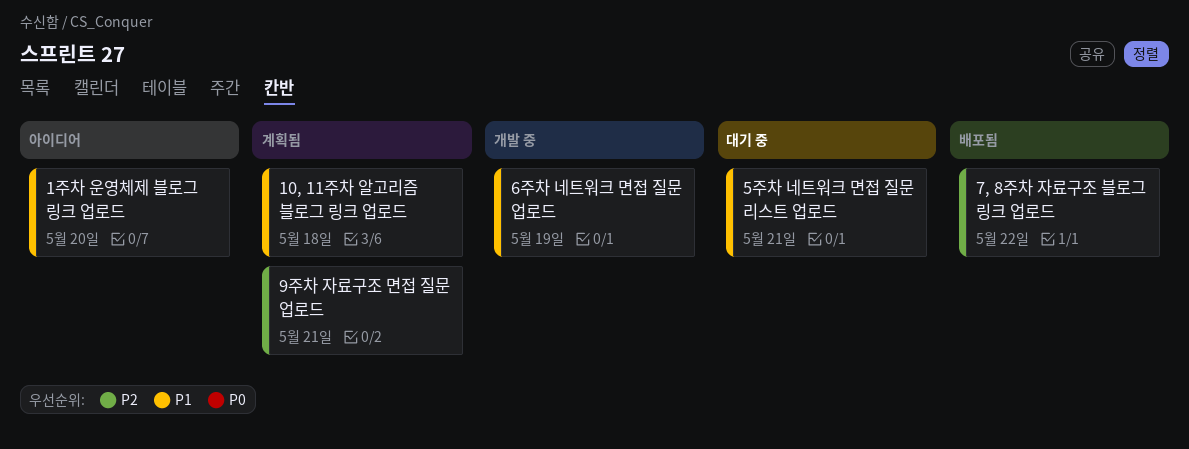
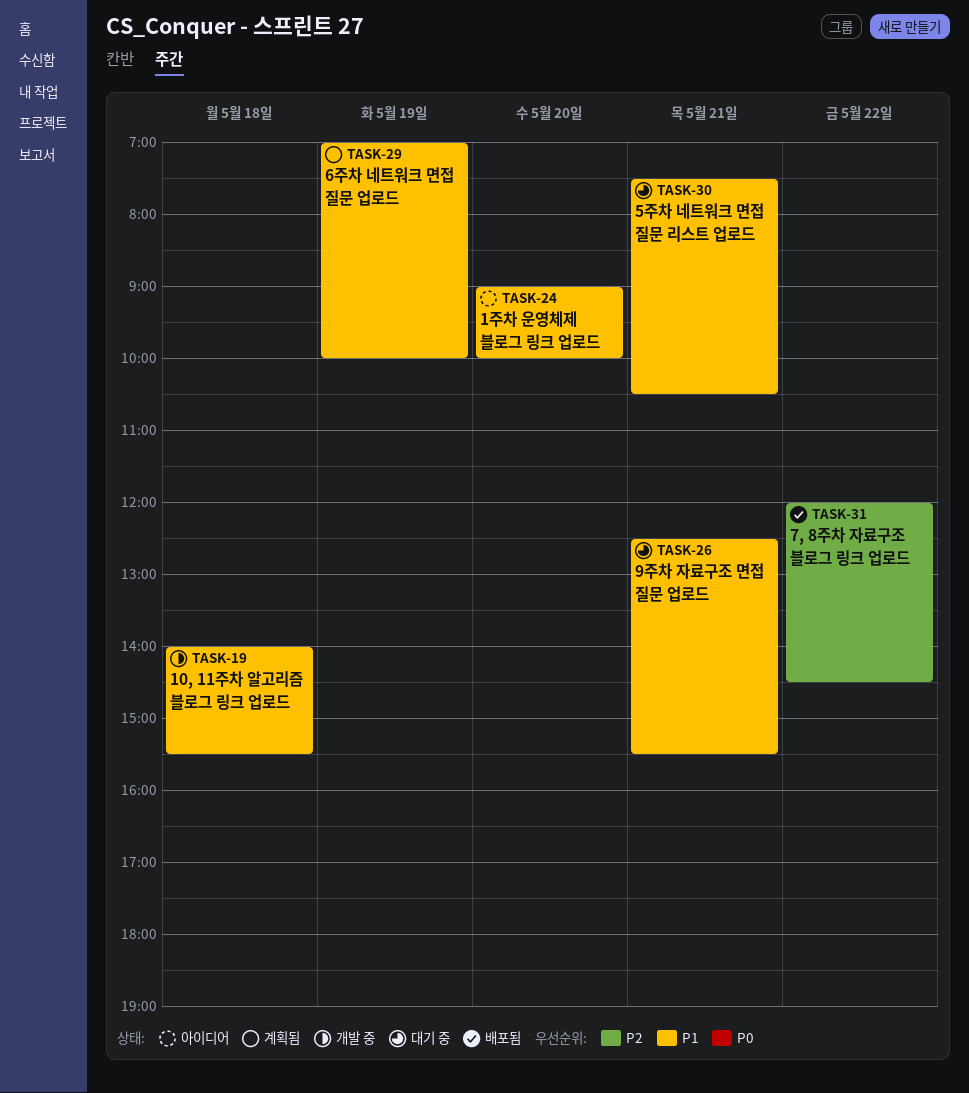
10, 11주차 알고리즘 블로그 링크 업로드, status: 계획됨 -> 개발 중
6주차 네트워크 면접 질문 업로드, status: 개발 중 -> 계획됨
9주차 자료구조 면접 질문 업로드, status: 계획됨 -> 대기 중
9주차 자료구조 면접 질문 업로드, priority: P2 -> P1

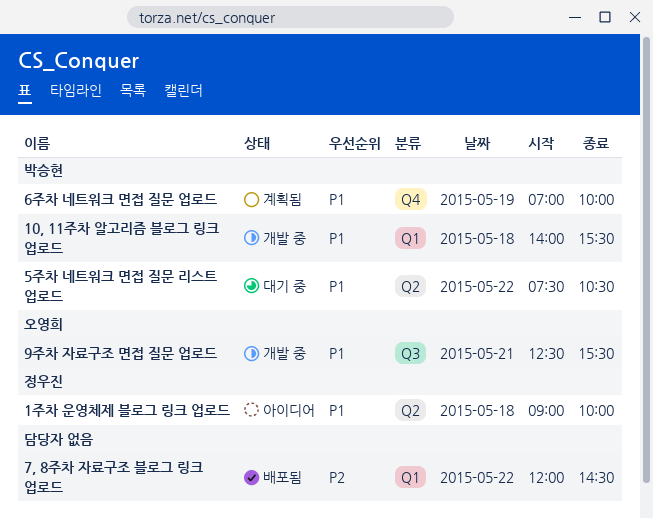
1주차 운영체제 블로그 링크 업로드, day: May 20 -> May 18
5주차 네트워크 면접 질문 리스트 업로드, day: May 21 -> May 22
9주차 자료구조 면접 질문 업로드, status: 대기 중 -> 개발 중

